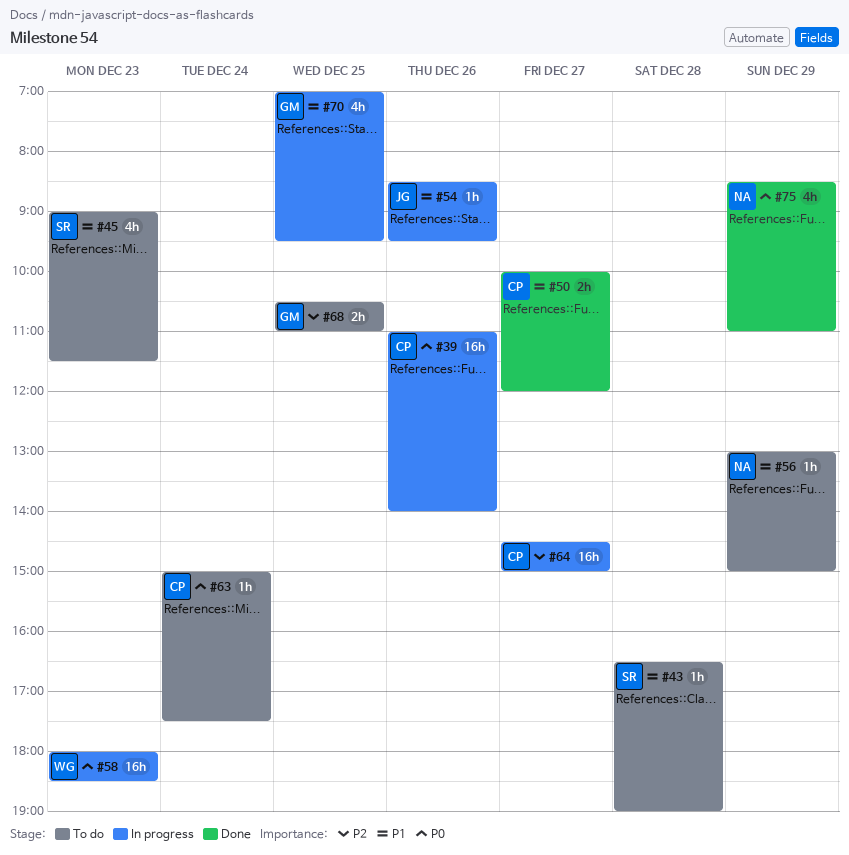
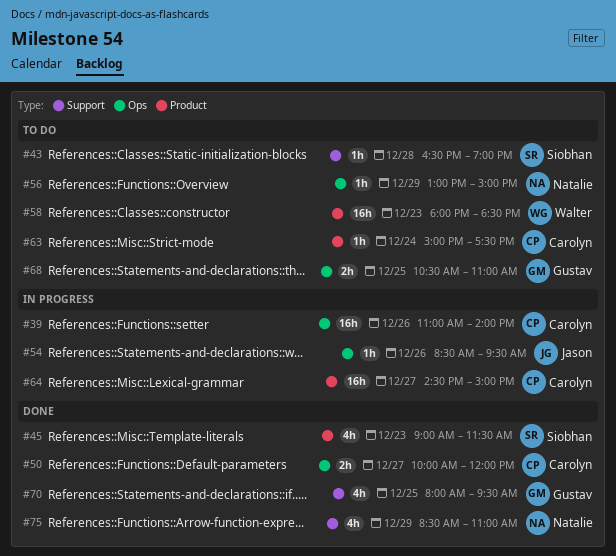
#45, status: To do -> Done
#58, status: In progress -> To do
#70, status: In progress -> Done
#70, begins: 07:00 -> 08:00

